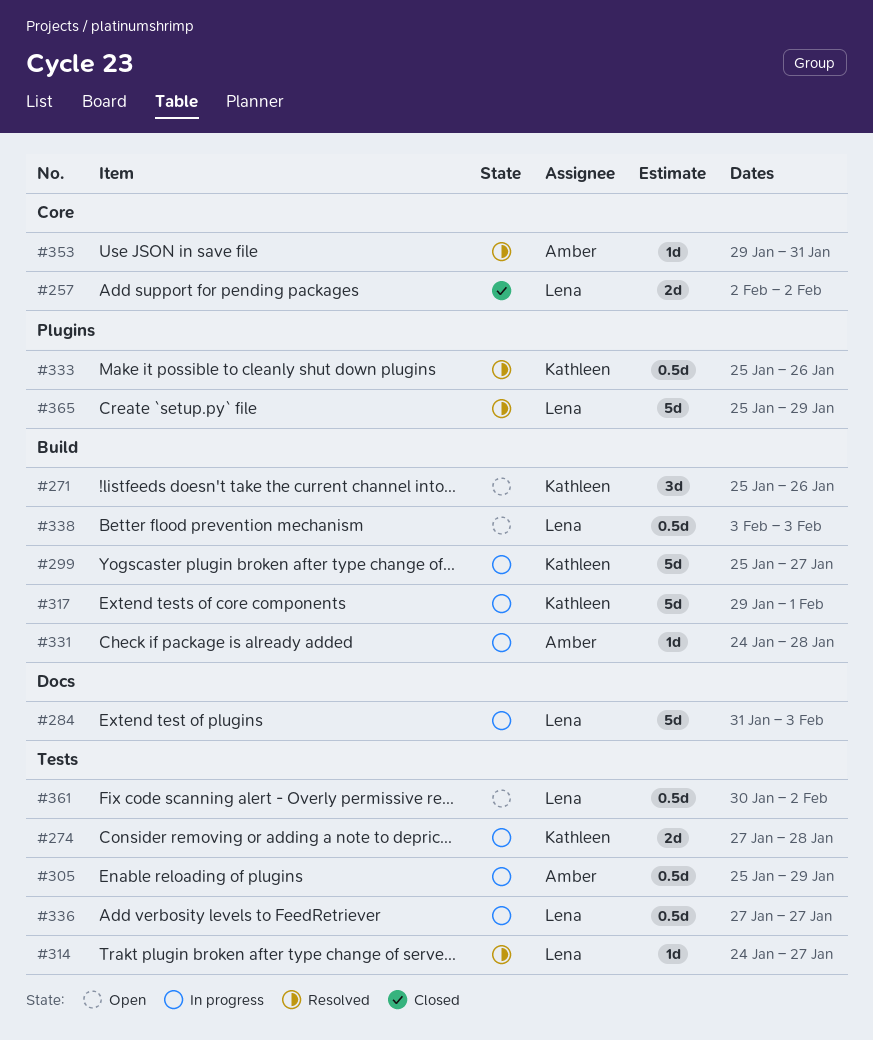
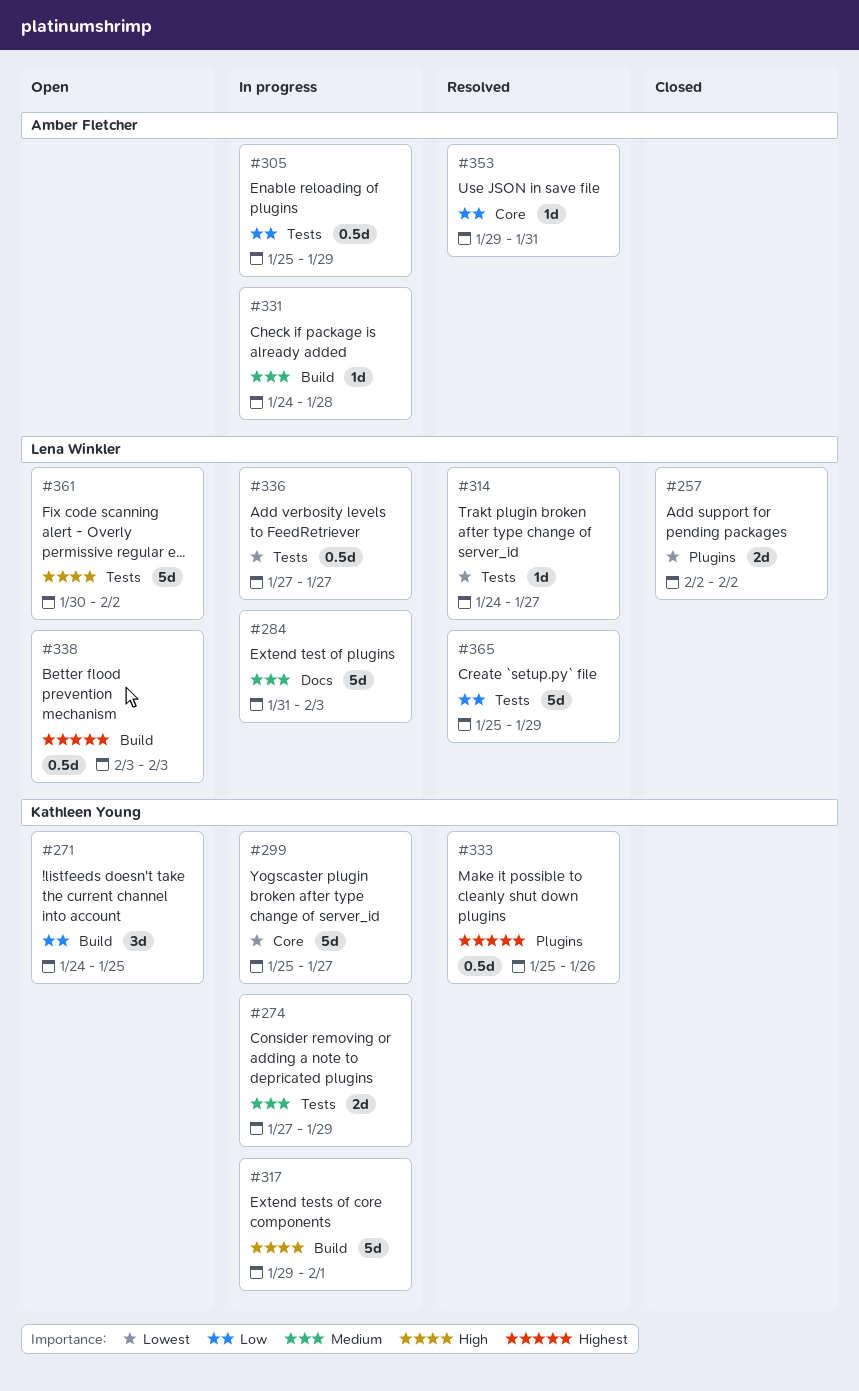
#257, label: Core -> Plugins
#271, start: Jan 25 -> Jan 24
#271, due: Jan 26 -> Jan 25
#274, due: Jan 28 -> Jan 29
#299, label: Build -> Core
#361, estimate: 0.5d -> 5d
#365, label: Plugins -> Tests

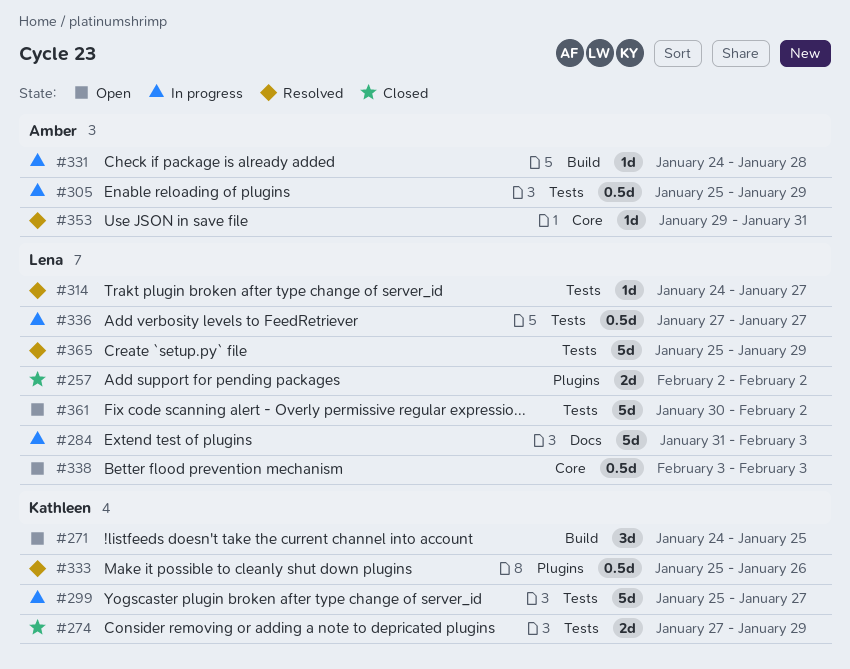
#274, status: In progress -> Closed
#299, label: Core -> Tests
#317: present -> none
#338, label: Build -> Core

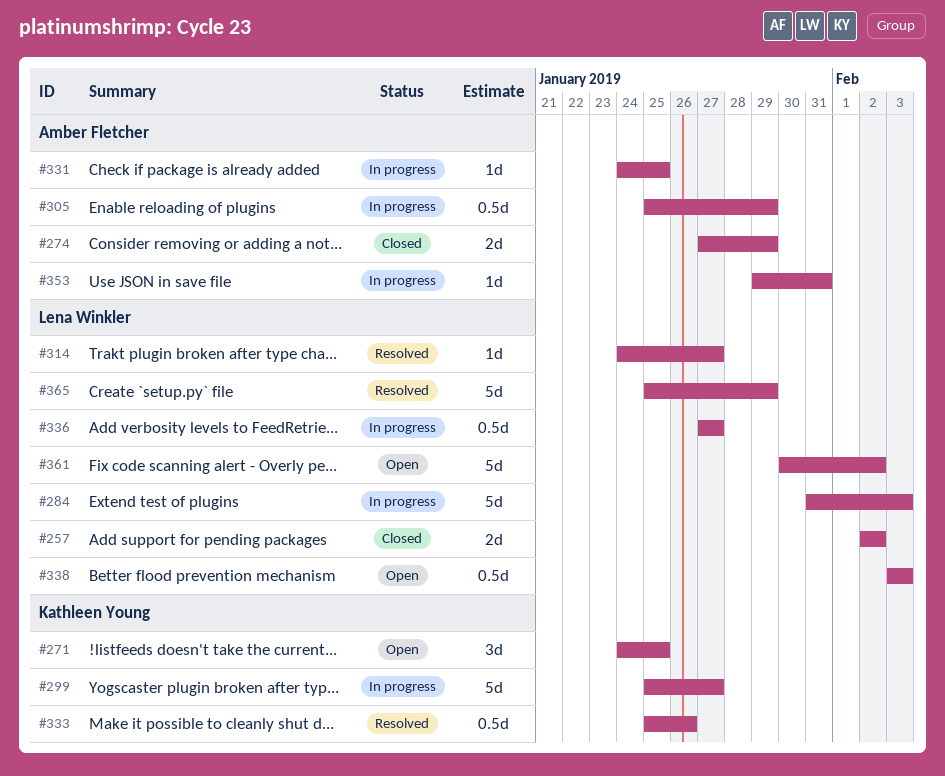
#274, owner: Kathleen Young -> Amber Fletcher
#331, due: Jan 28 -> Jan 25
#353, status: Resolved -> In progress

